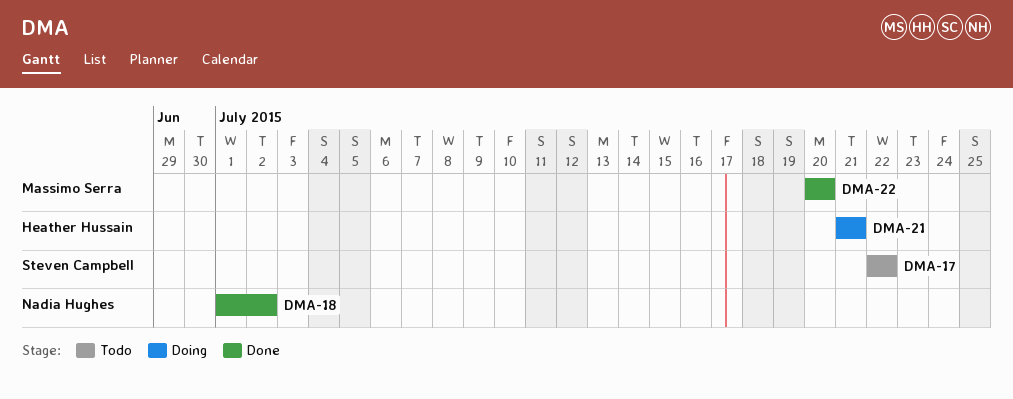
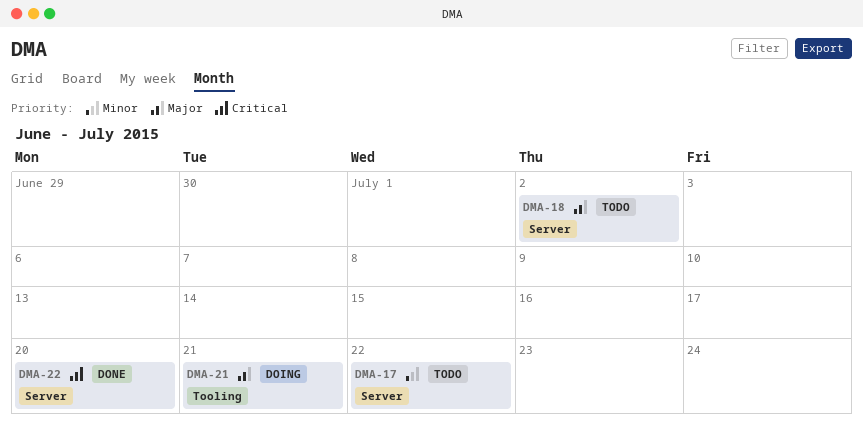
DMA-18, status: Done -> Todo

